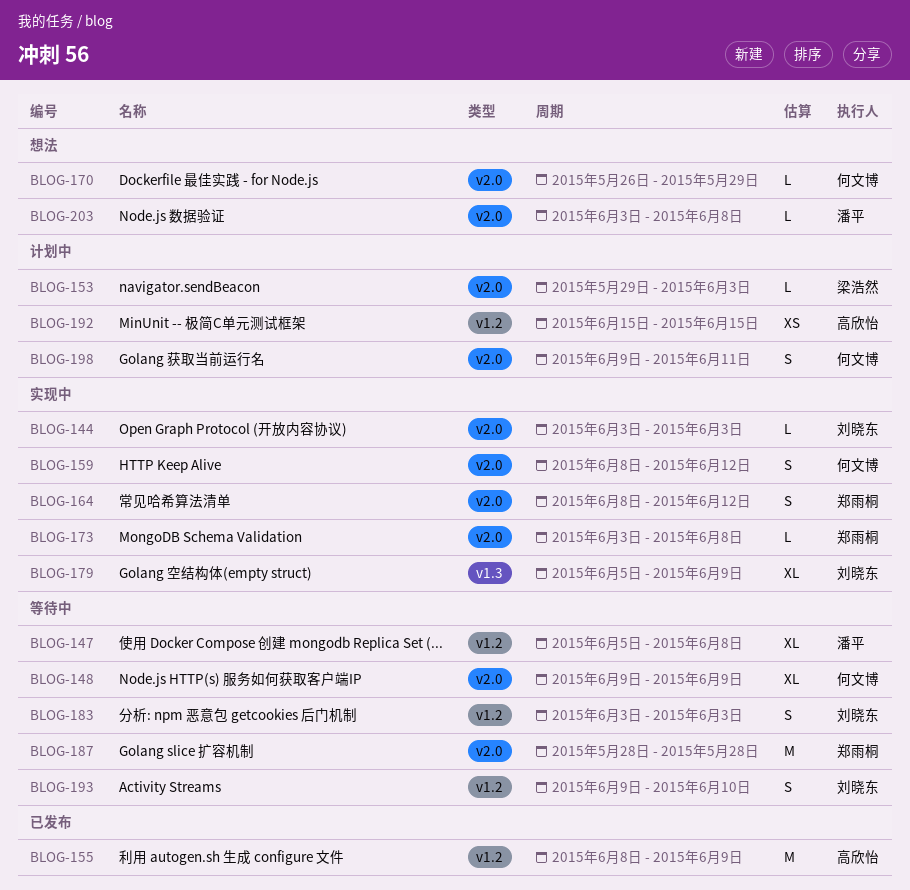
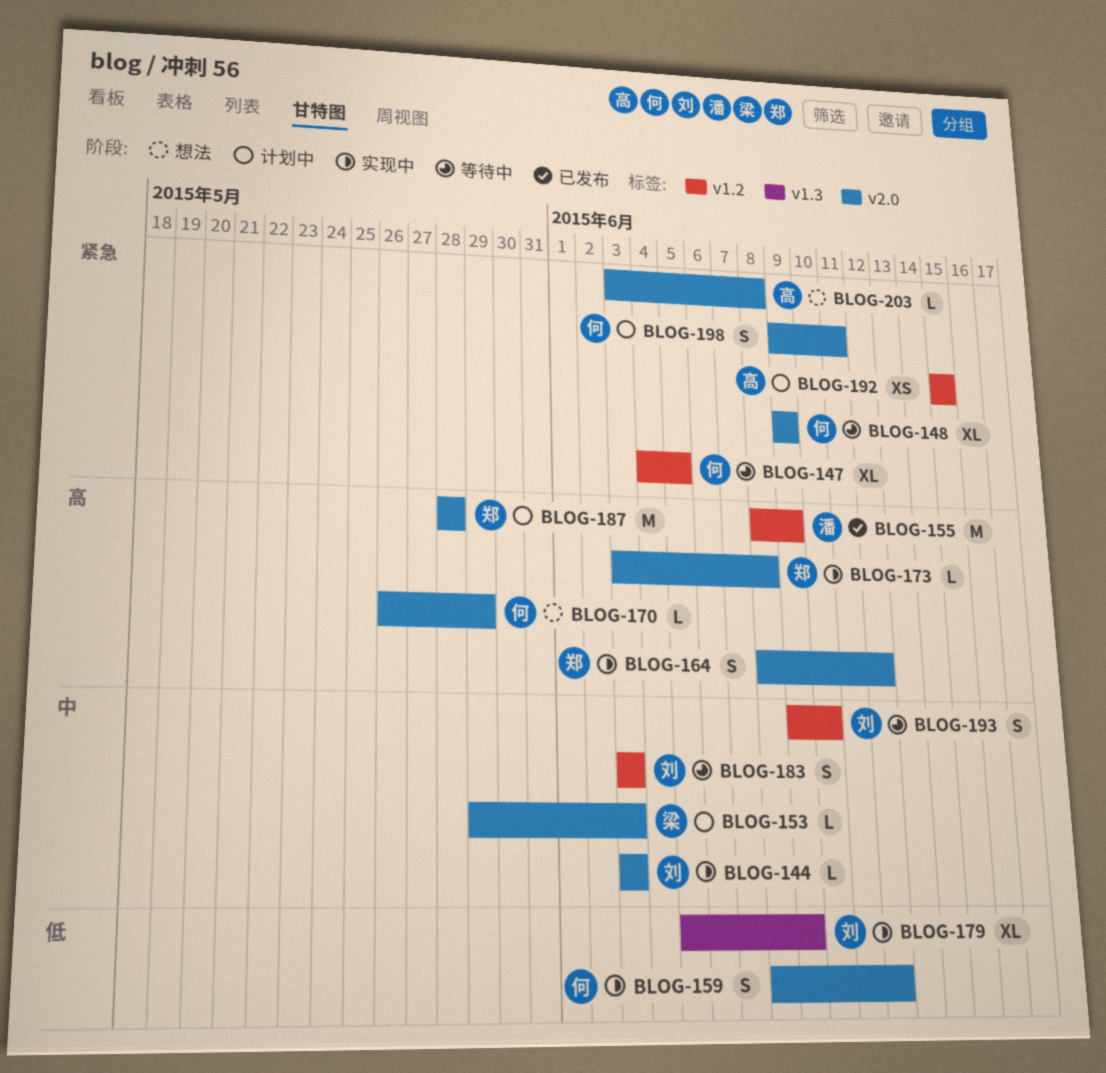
BLOG-147, owner: 潘平 -> 何文博
BLOG-147, start: Jun 5 -> Jun 4
BLOG-147, due: Jun 8 -> Jun 5
BLOG-155, owner: 高欣怡 -> 潘平
BLOG-187, status: 等待中 -> 计划中
BLOG-203, owner: 潘平 -> 高欣怡

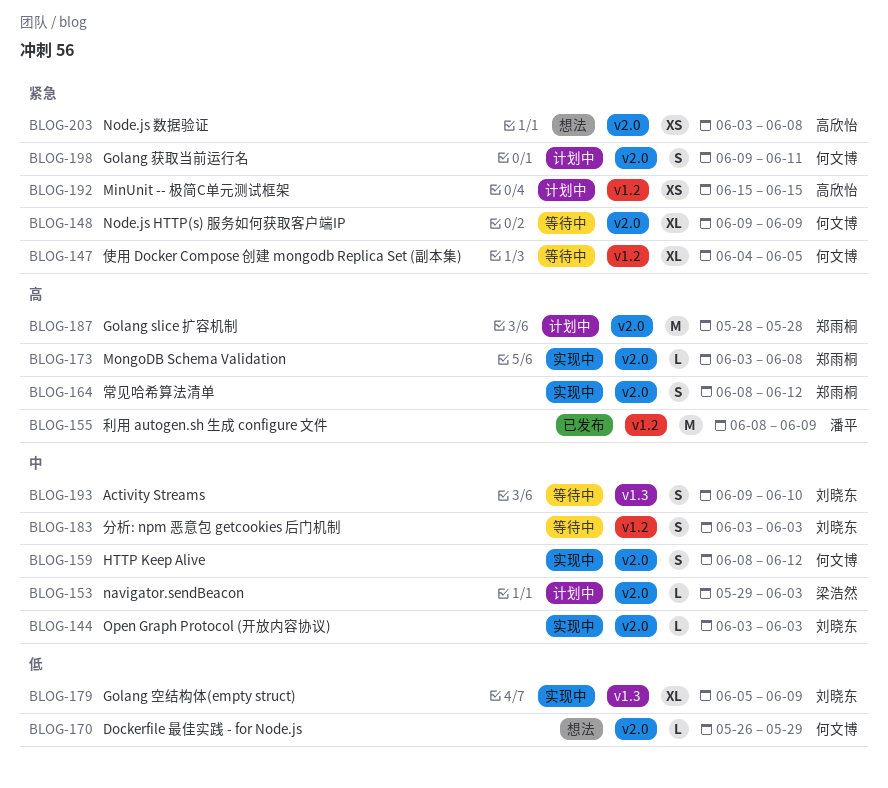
BLOG-159, priority: 低 -> 中
BLOG-170, priority: 高 -> 低
BLOG-193, label: v1.2 -> v1.3
BLOG-203, estimate: L -> XS

